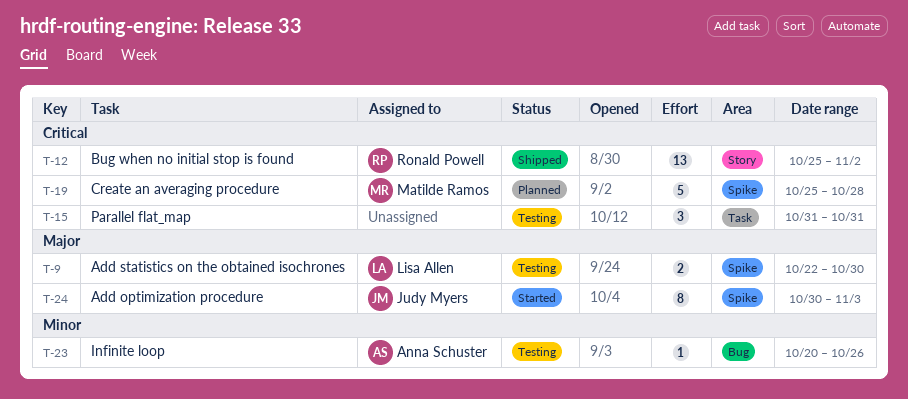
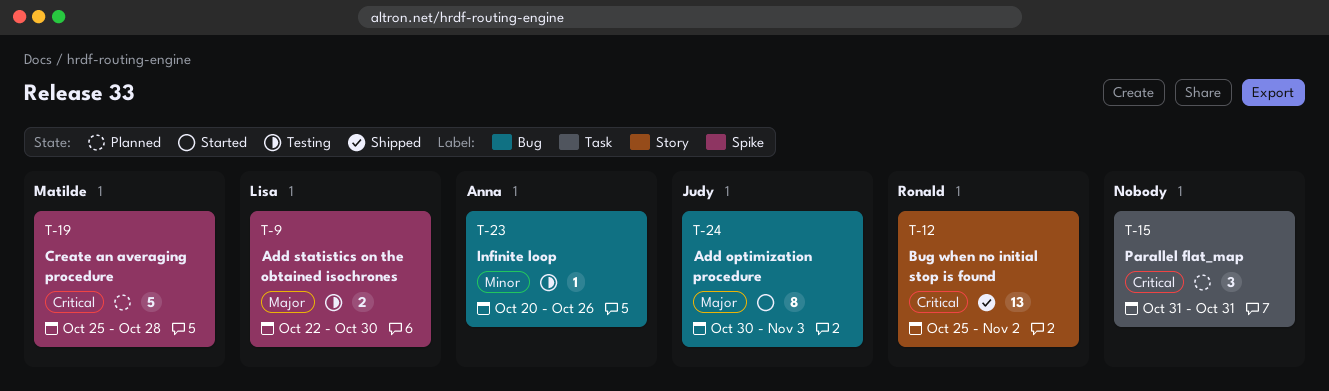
T-15, status: Testing -> Planned
T-24, label: Spike -> Bug

